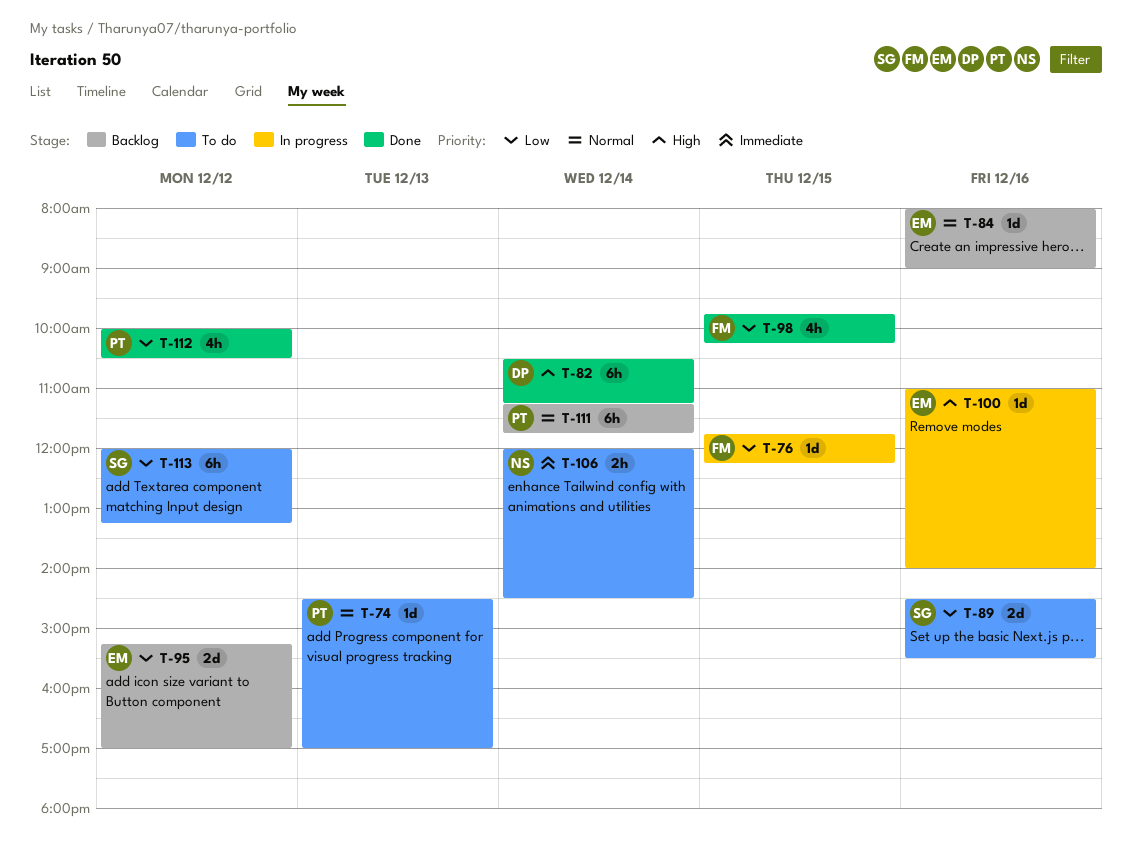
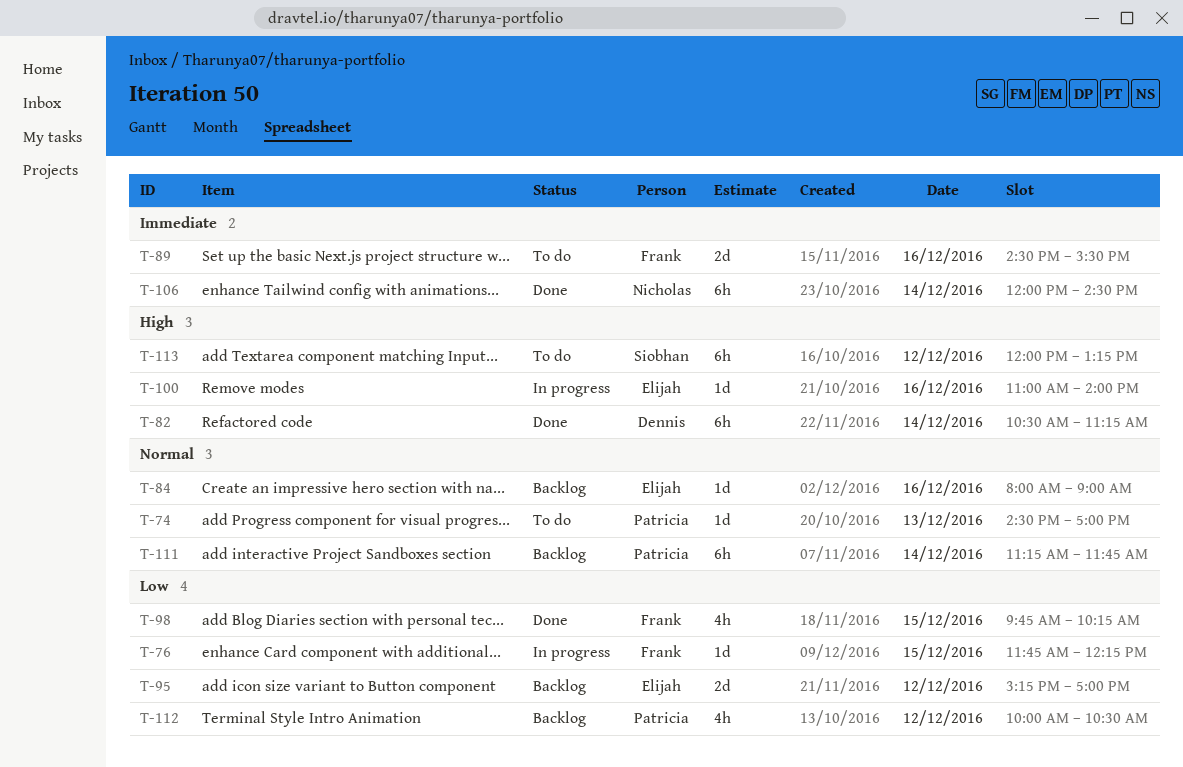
T-89, owner: Siobhan -> Frank
T-89, priority: Low -> Immediate
T-106, status: To do -> Done
T-106, estimate: 2h -> 6h
T-112, status: Done -> Backlog
T-113, priority: Low -> High

